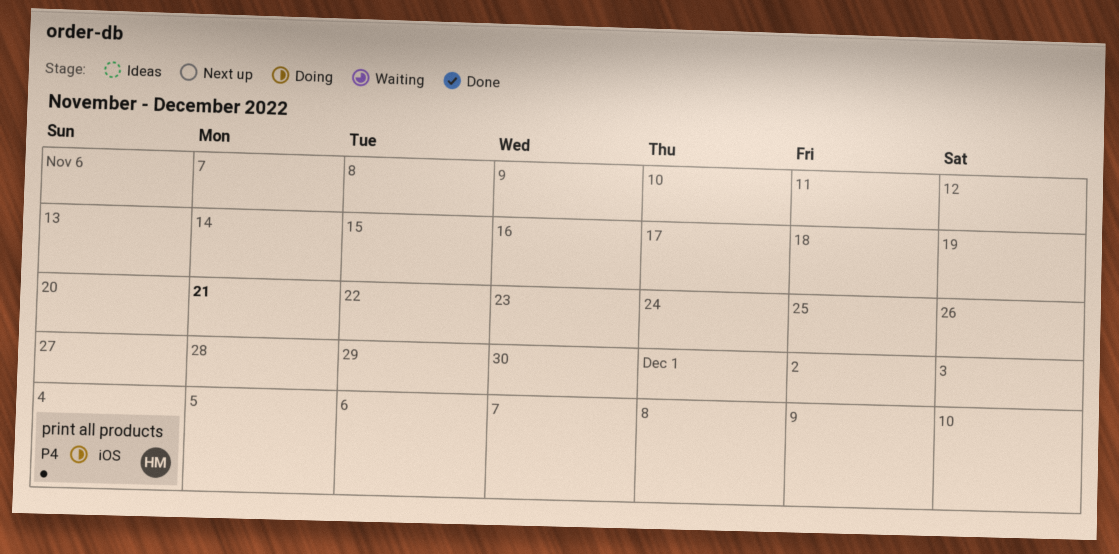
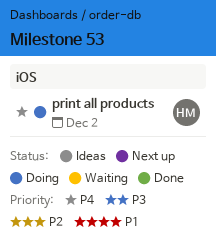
print all products, due: Dec 4 -> Dec 2

